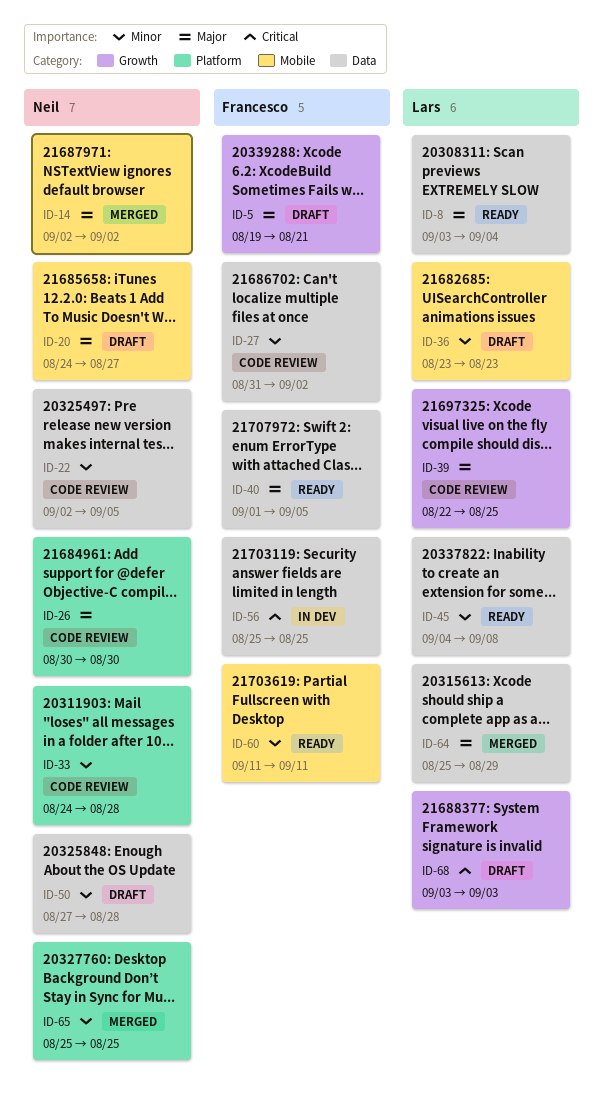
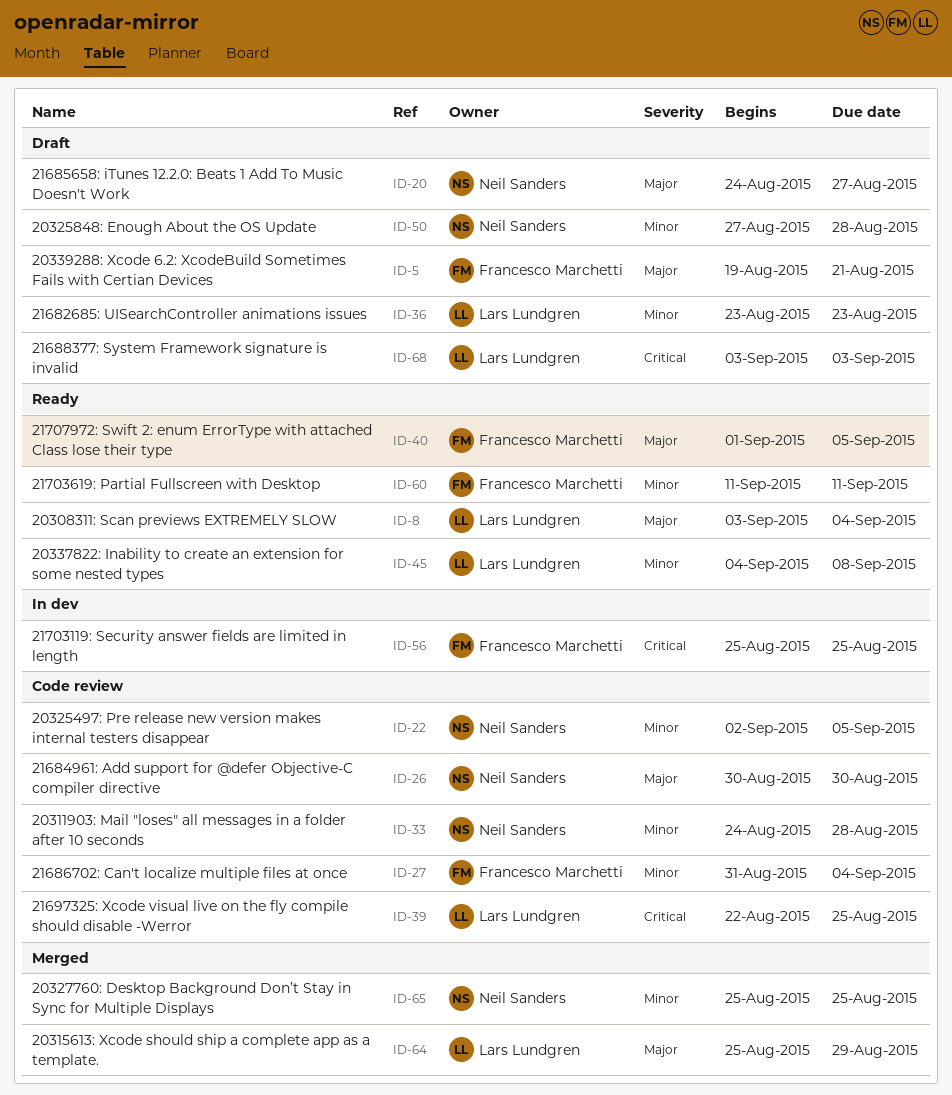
ID-14: present -> none
ID-27, due: Sep 2 -> Sep 4
ID-39, priority: Major -> Critical

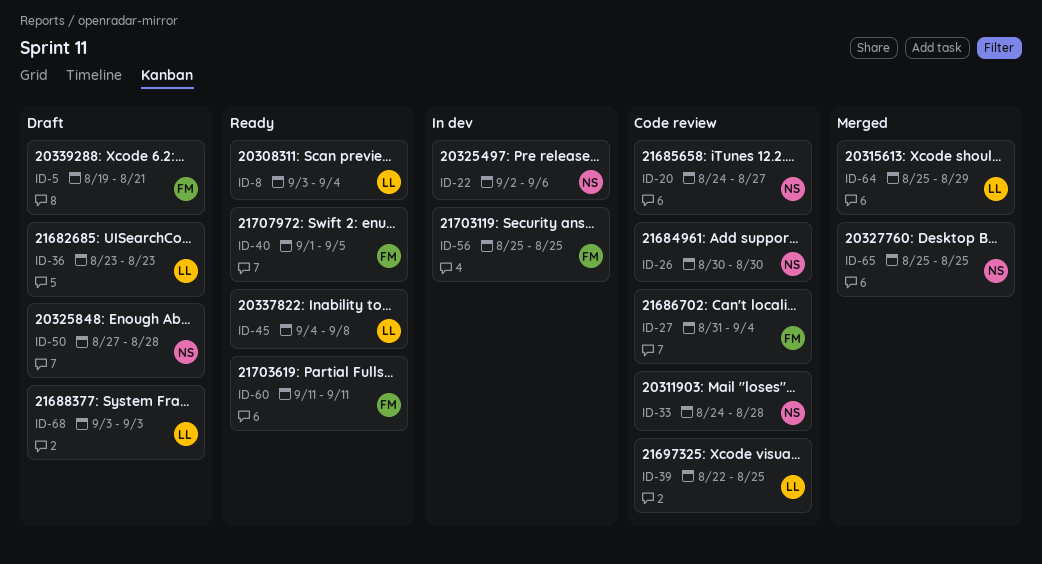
ID-20, status: Draft -> Code review
ID-22, status: Code review -> In dev
ID-22, due: Sep 5 -> Sep 6

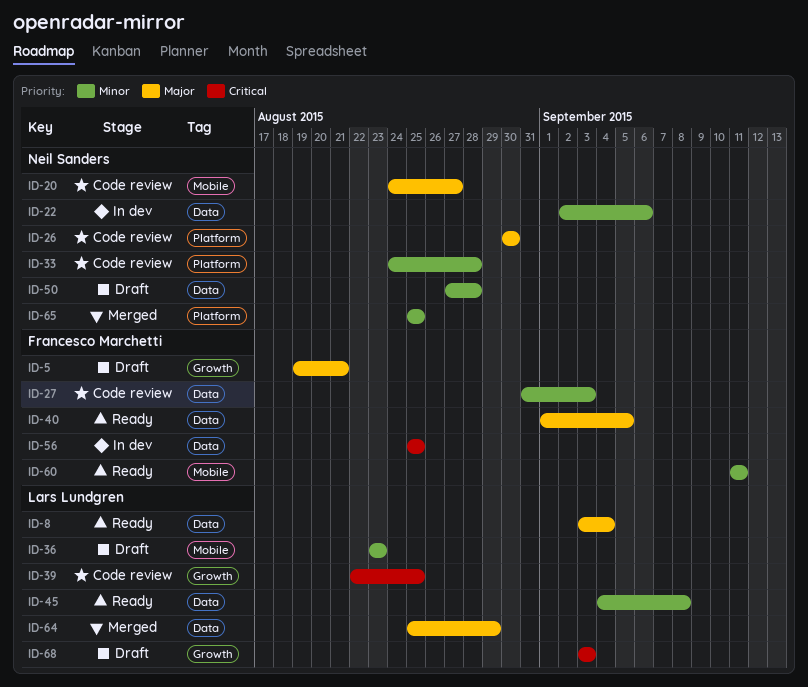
ID-27, due: Sep 4 -> Sep 3

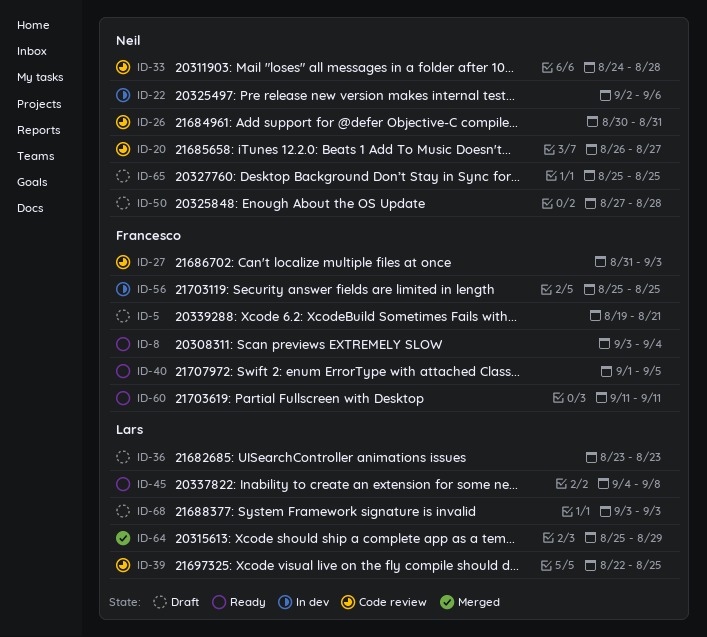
ID-8, owner: Lars Lundgren -> Francesco Marchetti
ID-20, start: Aug 24 -> Aug 26
ID-26, due: Aug 30 -> Aug 31
ID-65, status: Merged -> Draft

